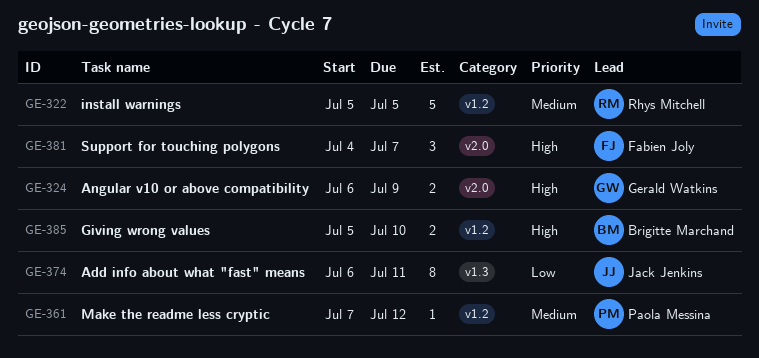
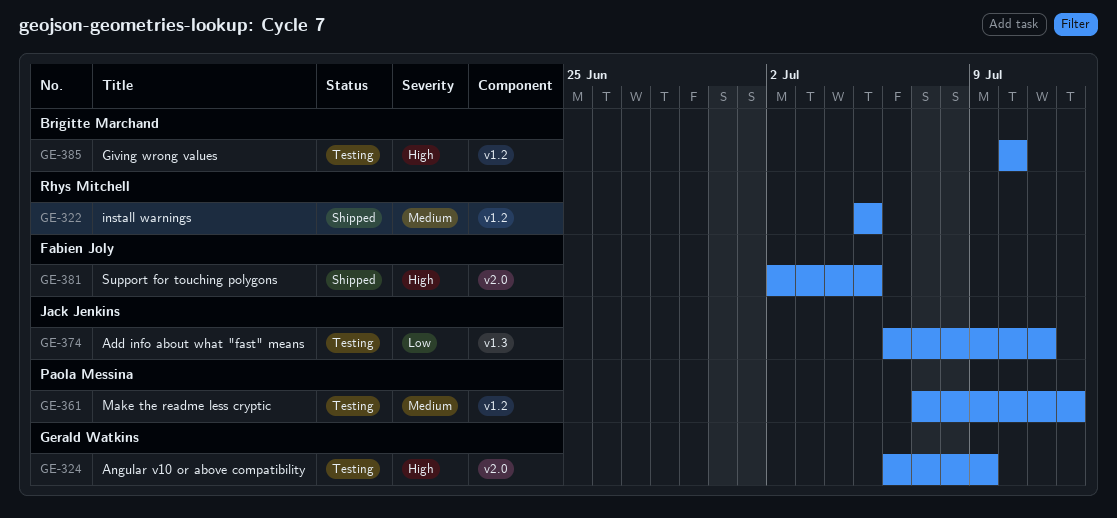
GE-381, start: Jul 4 -> Jul 2
GE-381, due: Jul 7 -> Jul 5
GE-385, start: Jul 5 -> Jul 10

